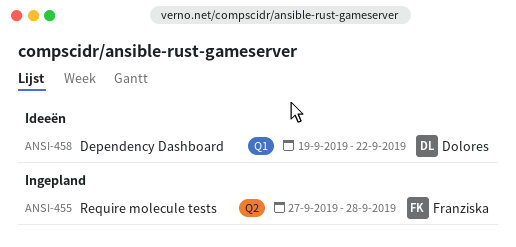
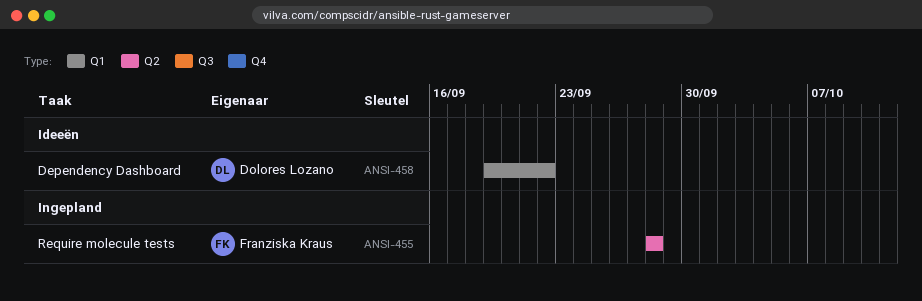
ANSI-455, start: Sep 27 -> Sep 28

